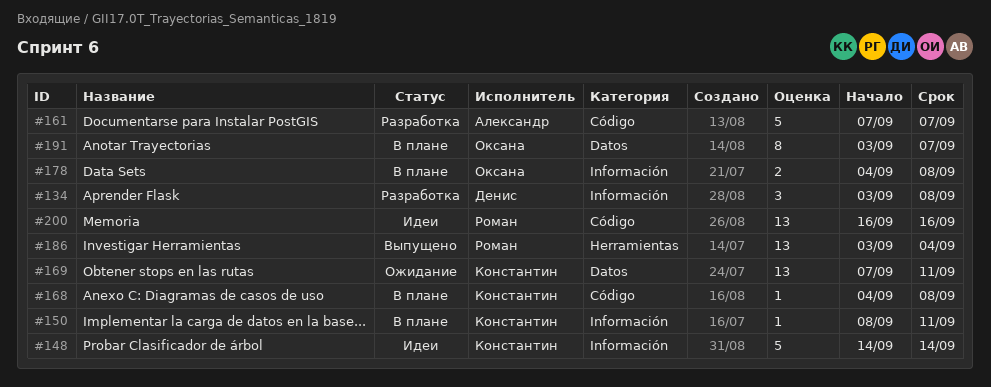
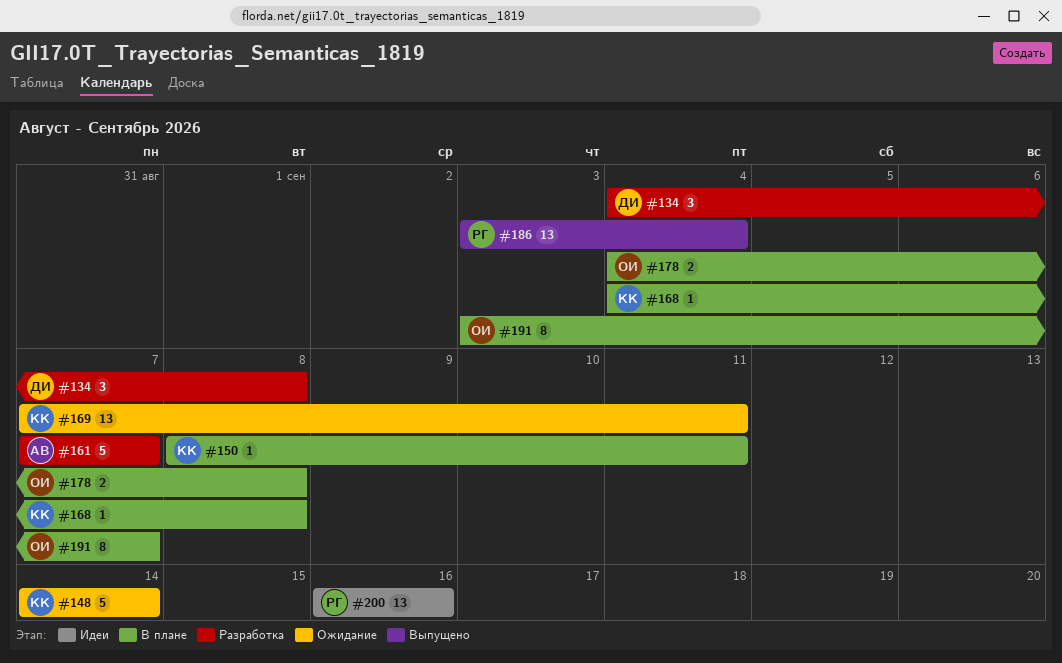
#134, start: Sep 3 -> Sep 4
#148, status: Идеи -> Ожидание

